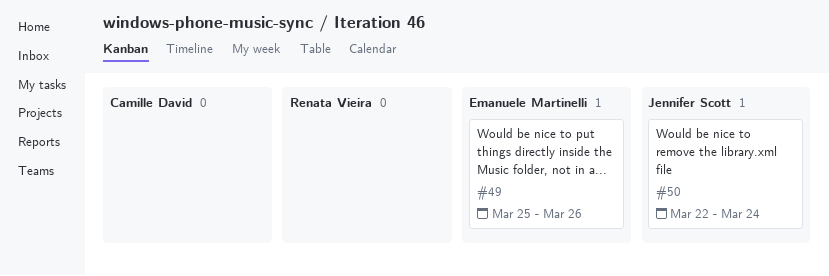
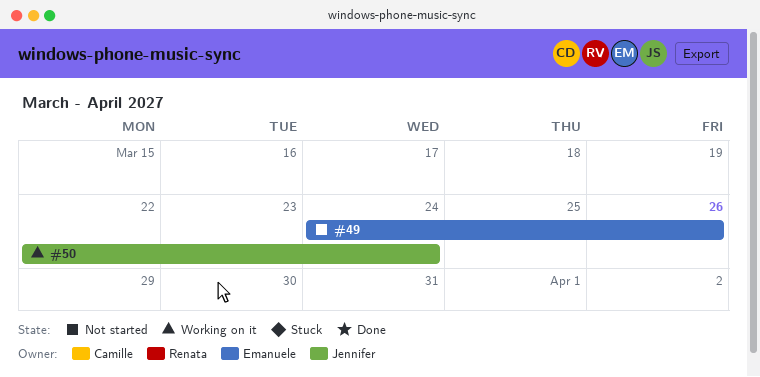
#49, start: Mar 25 -> Mar 24

